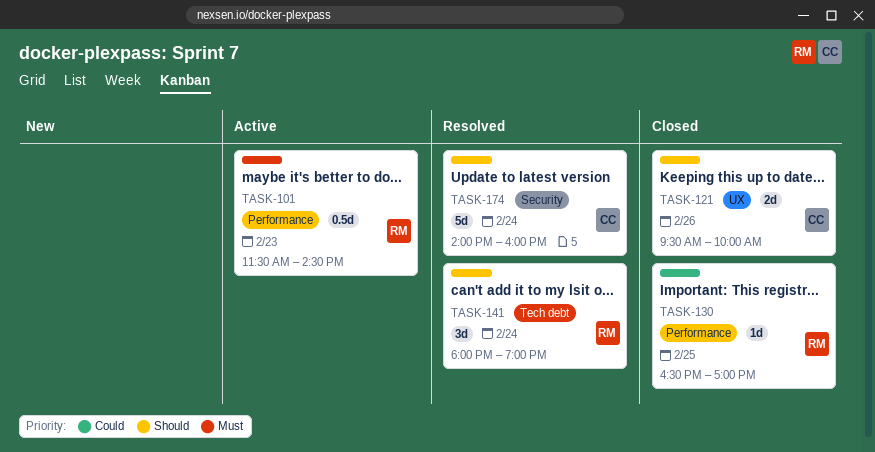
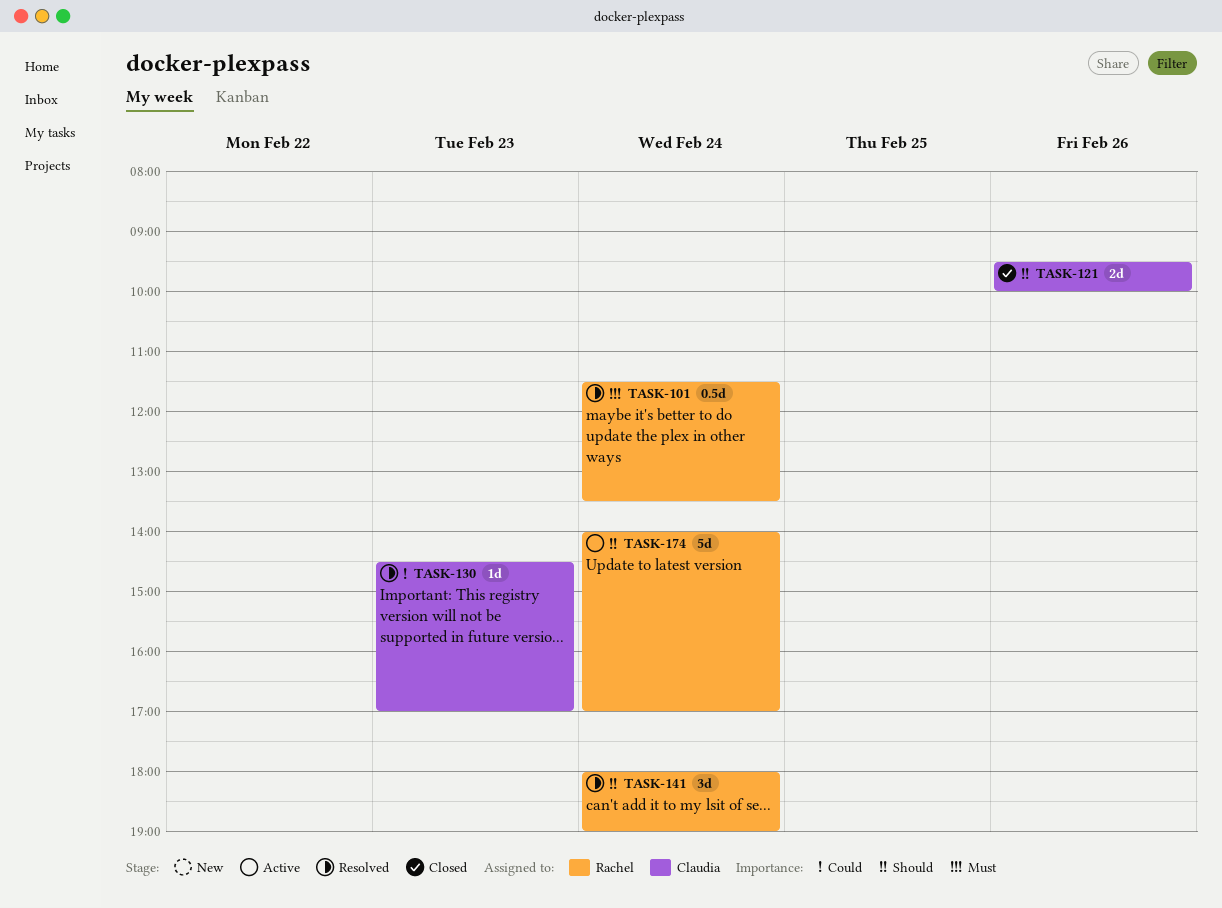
TASK-101, status: Active -> Resolved
TASK-101, day: Feb 23 -> Feb 24
TASK-101, ends: 14:30 -> 13:30
TASK-130, status: Closed -> Resolved
TASK-130, owner: Rachel -> Claudia
TASK-130, day: Feb 25 -> Feb 23
TASK-130, begins: 16:30 -> 14:30
TASK-174, status: Resolved -> Active
TASK-174, owner: Claudia -> Rachel
TASK-174, ends: 16:00 -> 17:00

